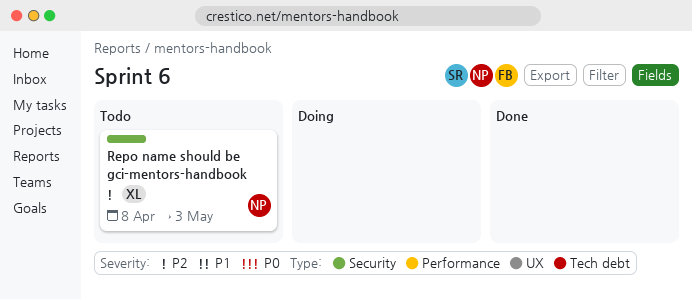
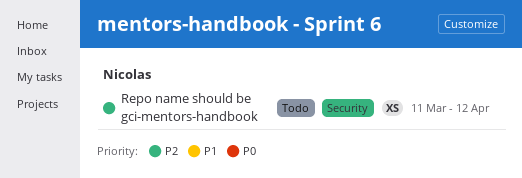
Repo name should be gci-mentors-handbook, estimate: XL -> XS
Repo name should be gci-mentors-handbook, start: Apr 8 -> Mar 11
Repo name should be gci-mentors-handbook, due: May 3 -> Apr 12

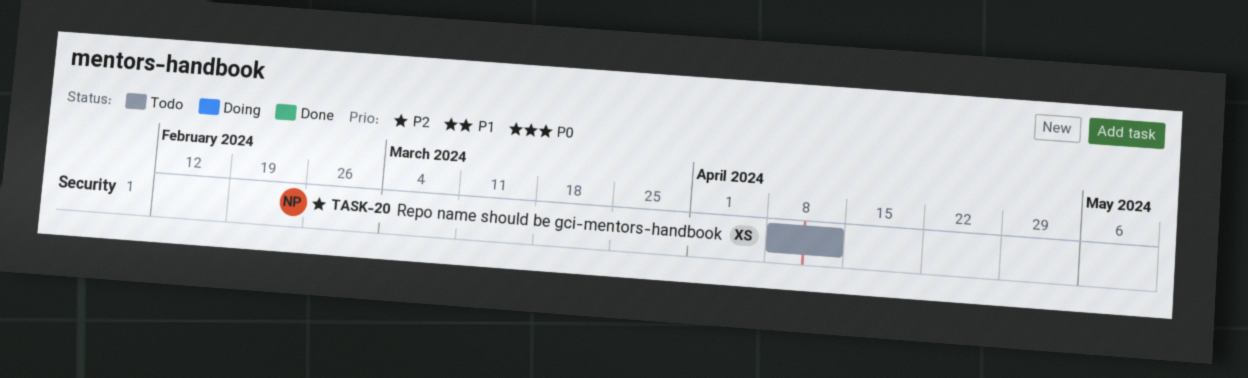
Repo name should be gci-mentors-handbook, start: Mar 11 -> Apr 8

